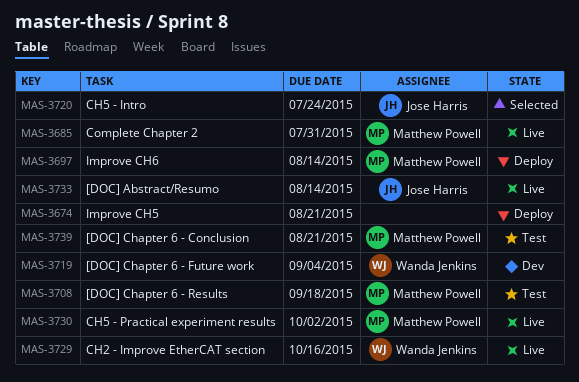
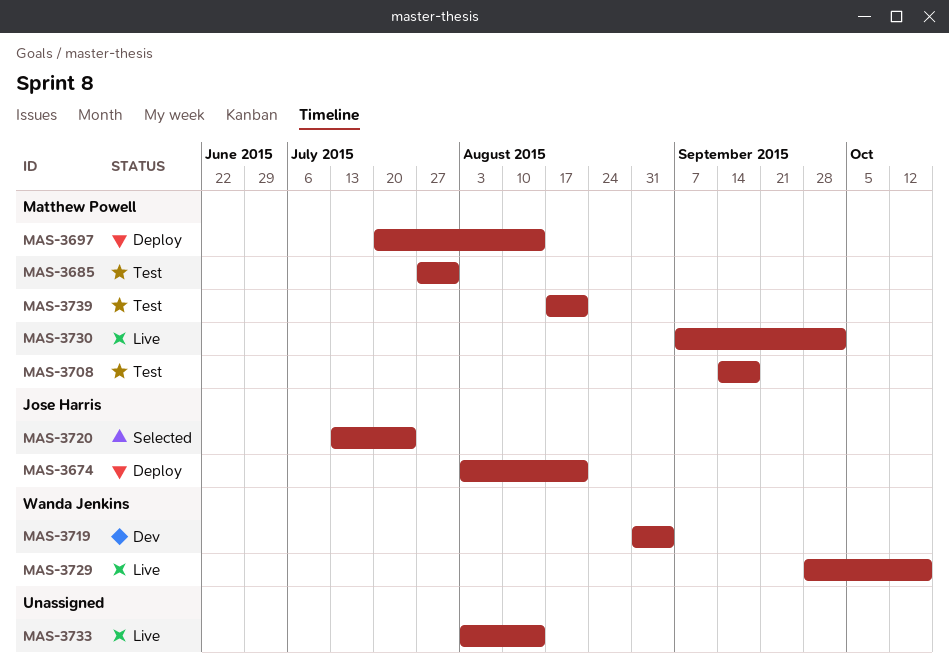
MAS-3674, owner: none -> Jose Harris
MAS-3685, status: Live -> Test
MAS-3733, owner: Jose Harris -> none

